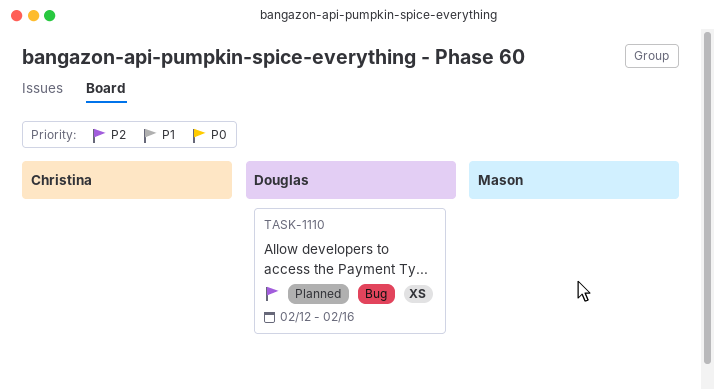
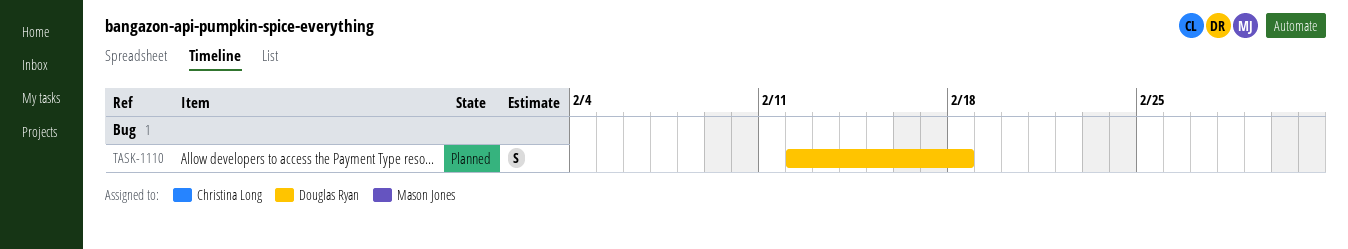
TASK-1110, estimate: XS -> S
TASK-1110, due: Feb 16 -> Feb 18

